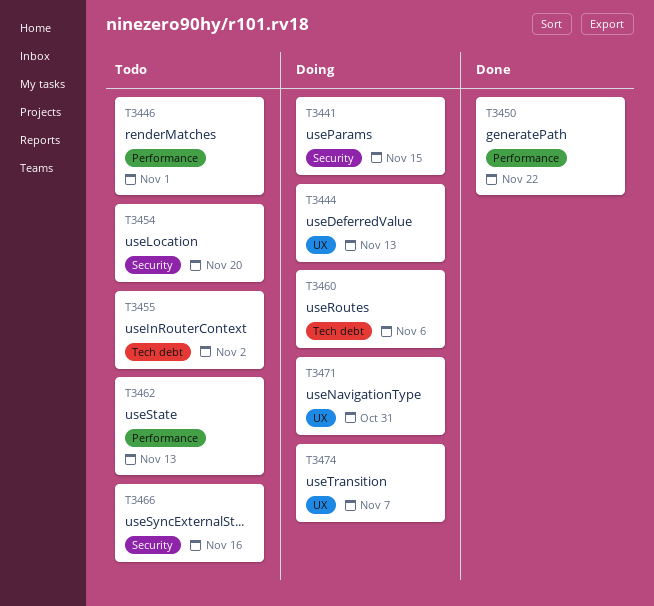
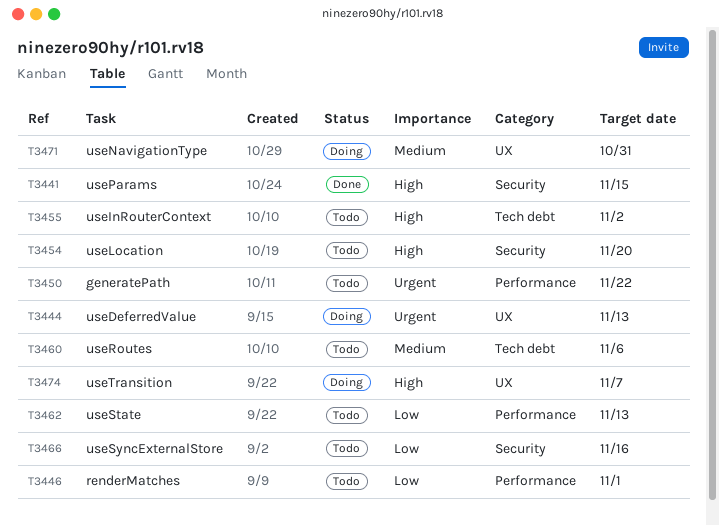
T3441, status: Doing -> Done
T3450, status: Done -> Todo
T3460, status: Doing -> Todo

